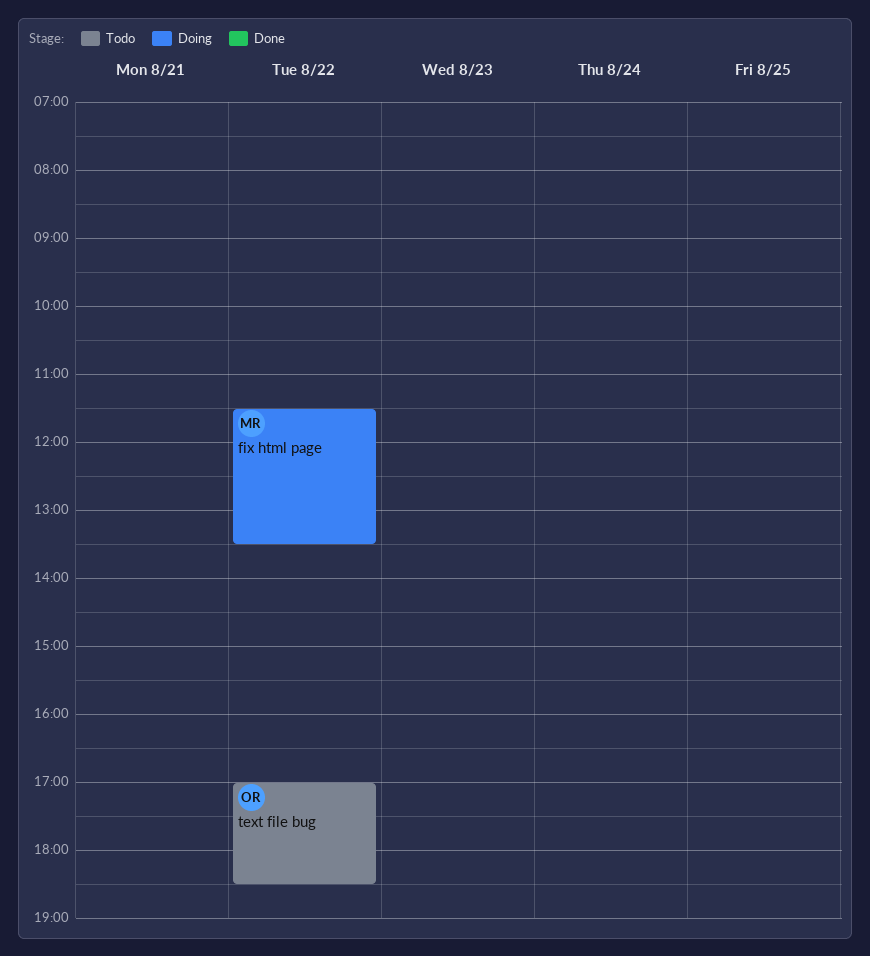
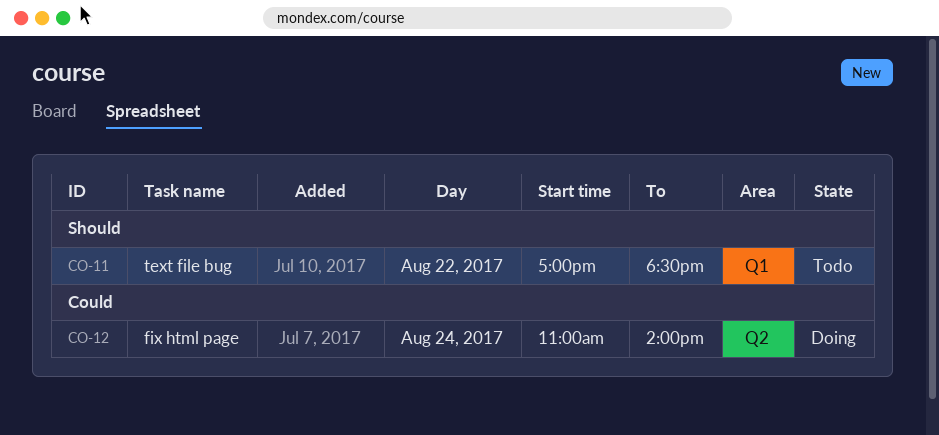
fix html page, day: Aug 22 -> Aug 24
fix html page, begins: 11:30 -> 11:00
fix html page, ends: 13:30 -> 14:00

